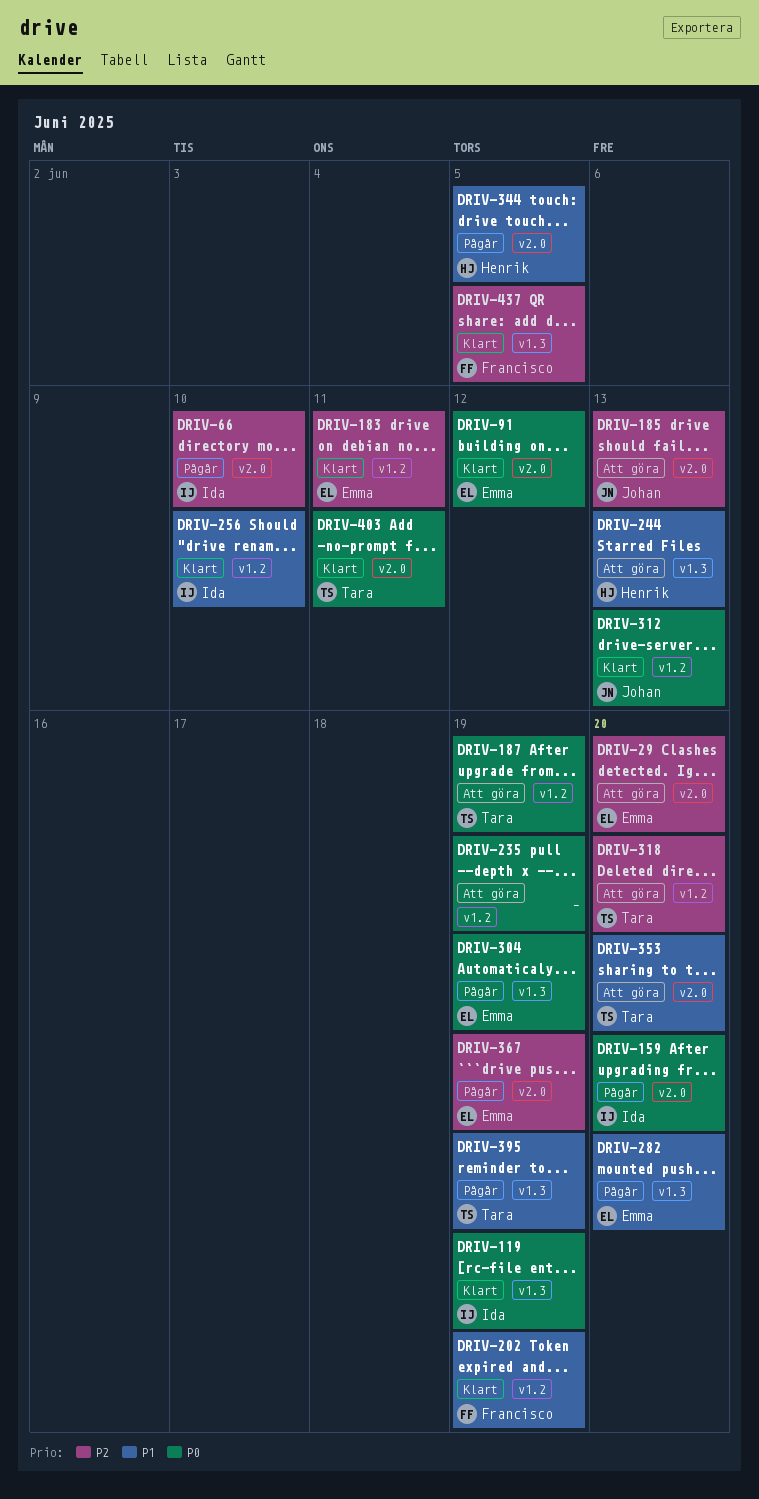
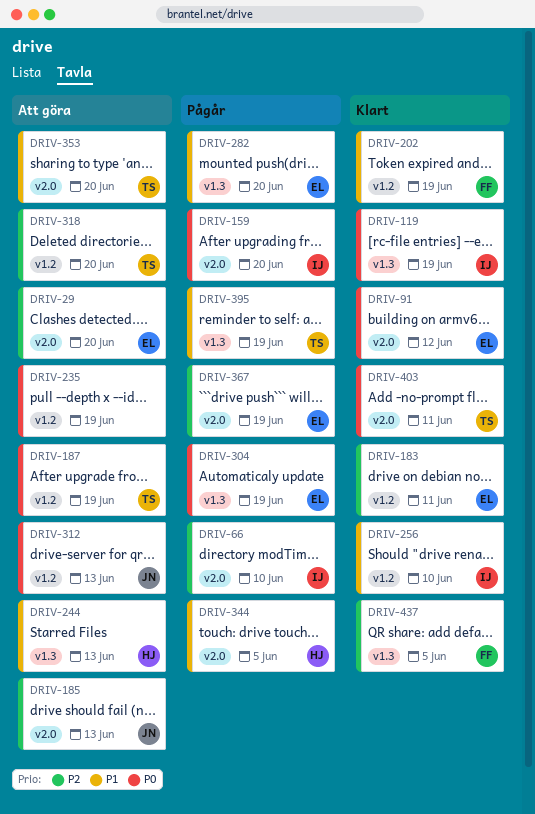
DRIV-312, status: Klart -> Att göra

